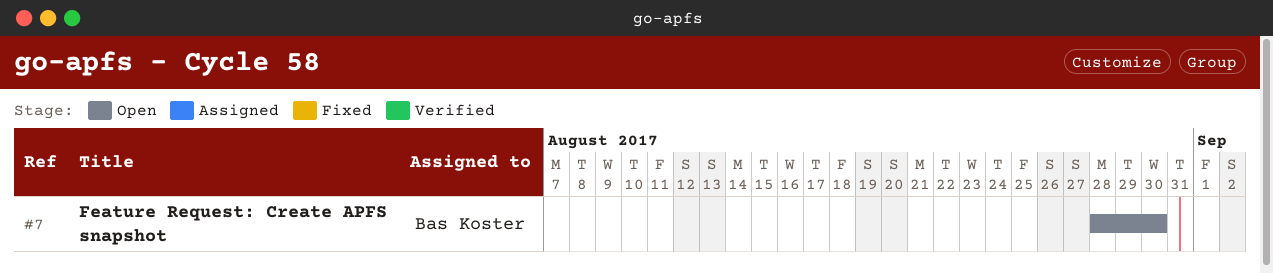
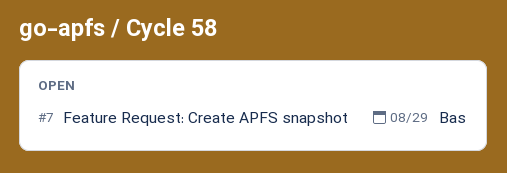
#7, due: Aug 30 -> Aug 29

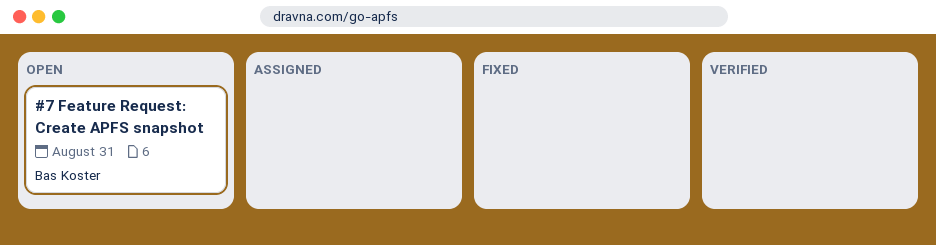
#7, due: Aug 29 -> Aug 31

